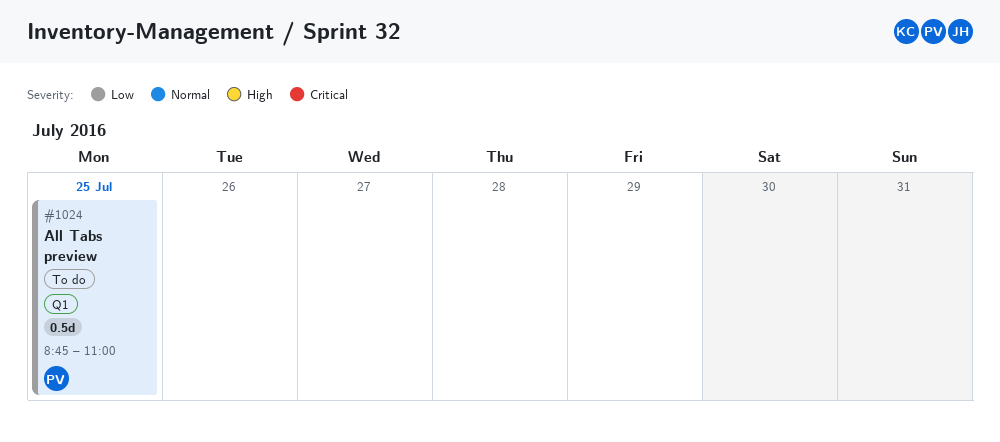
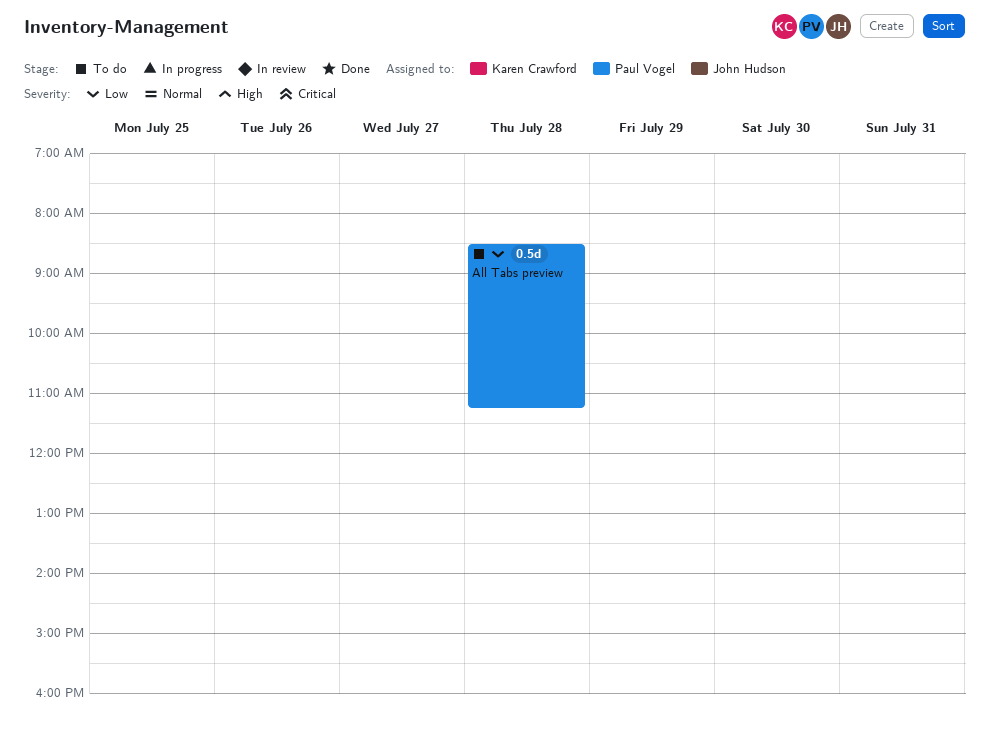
All Tabs preview, day: Jul 25 -> Jul 28
All Tabs preview, begins: 08:45 -> 08:30
All Tabs preview, ends: 11:00 -> 11:15

